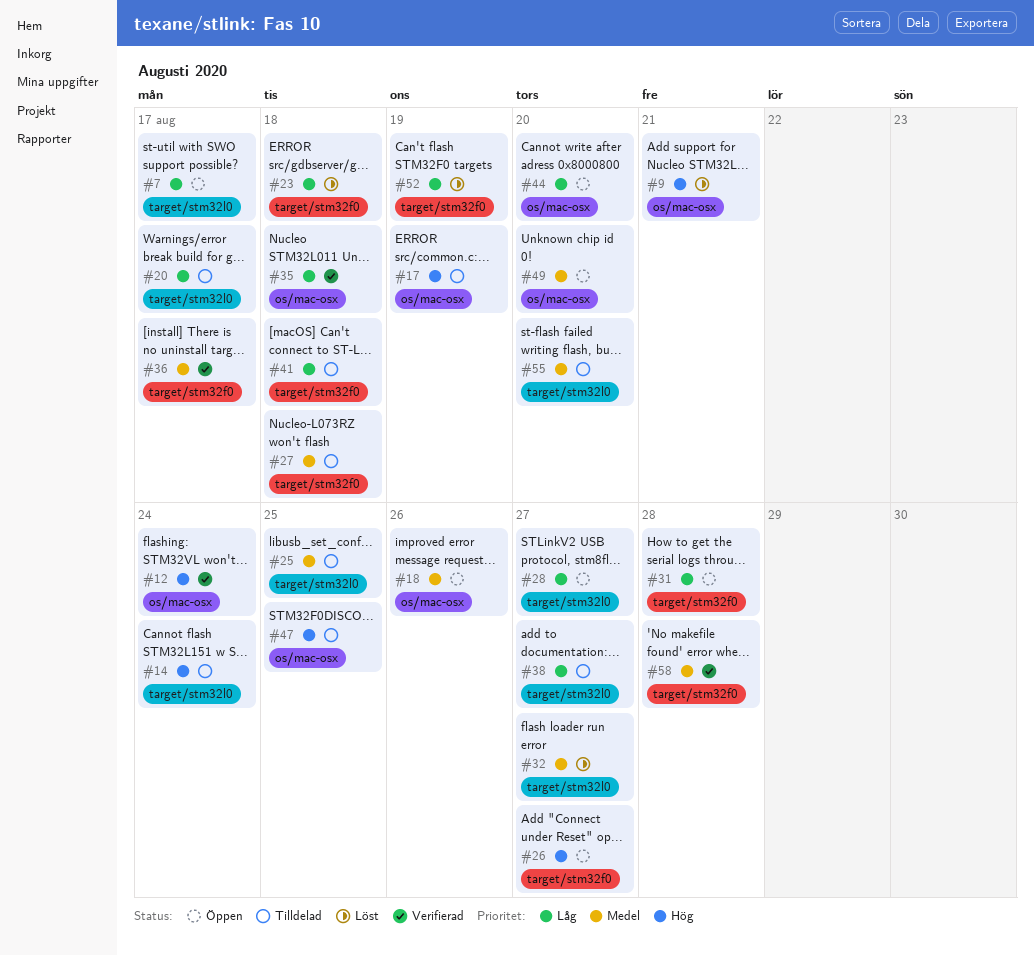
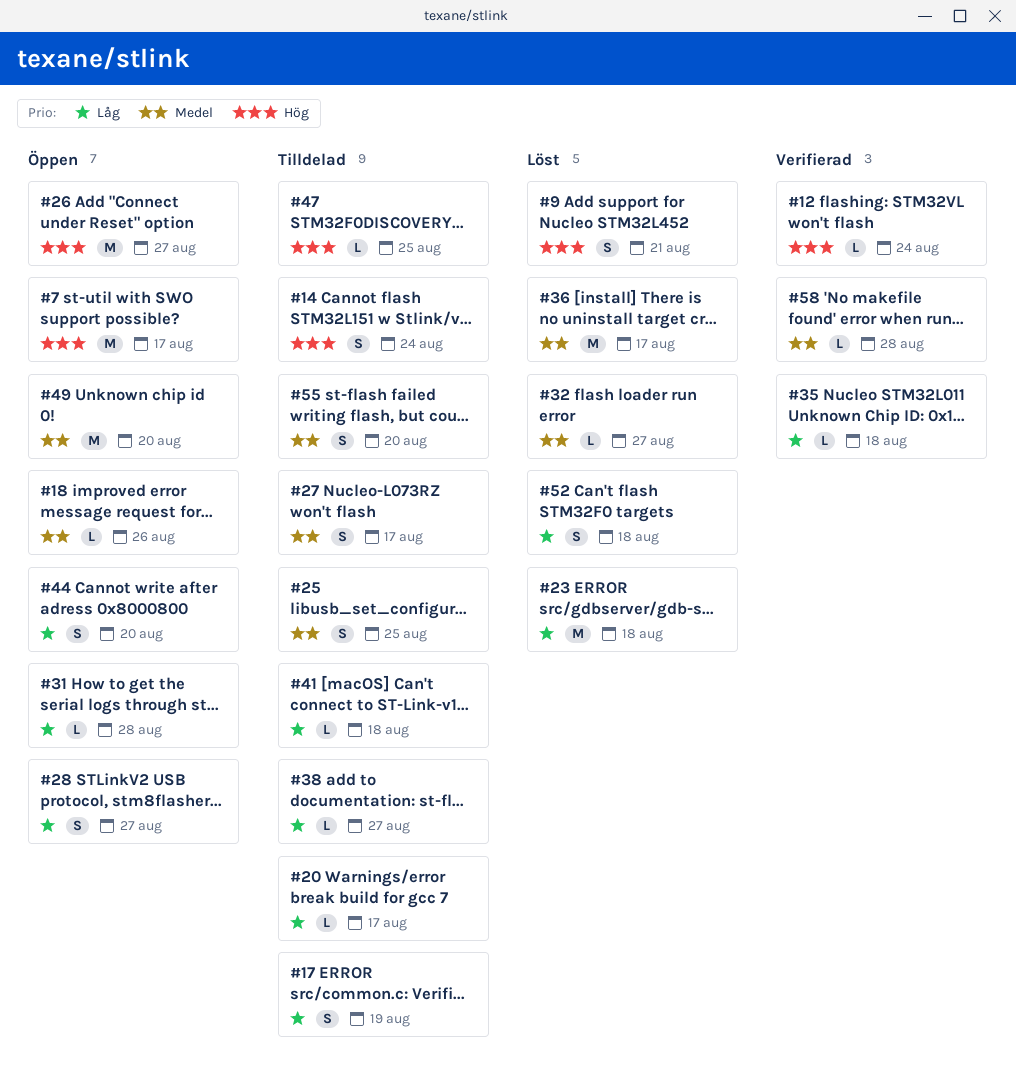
#7, priority: Låg -> Hög
#17, priority: Hög -> Låg
#27, due: Aug 18 -> Aug 17
#36, status: Verifierad -> Löst
#52, due: Aug 19 -> Aug 18

